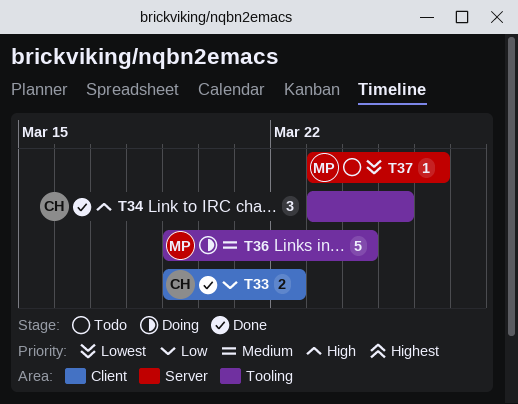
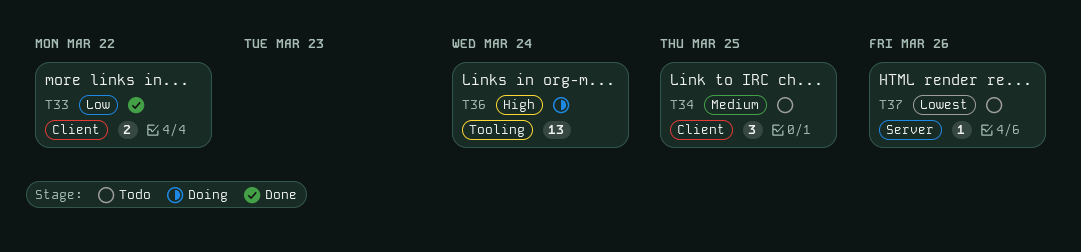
T34, status: Done -> Todo
T34, priority: High -> Medium
T34, label: Tooling -> Client
T36, priority: Medium -> High
T36, estimate: 5 -> 13

